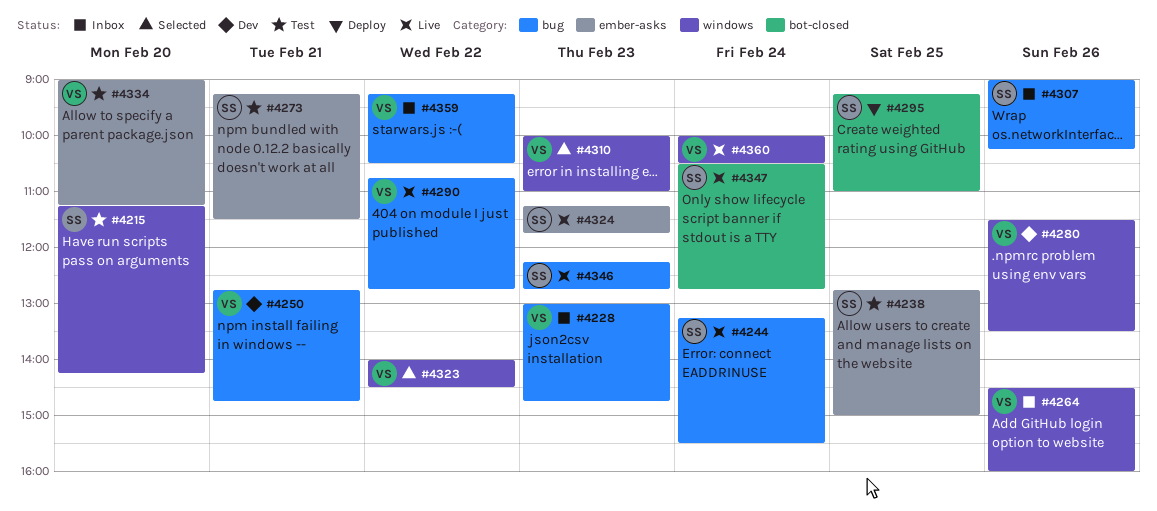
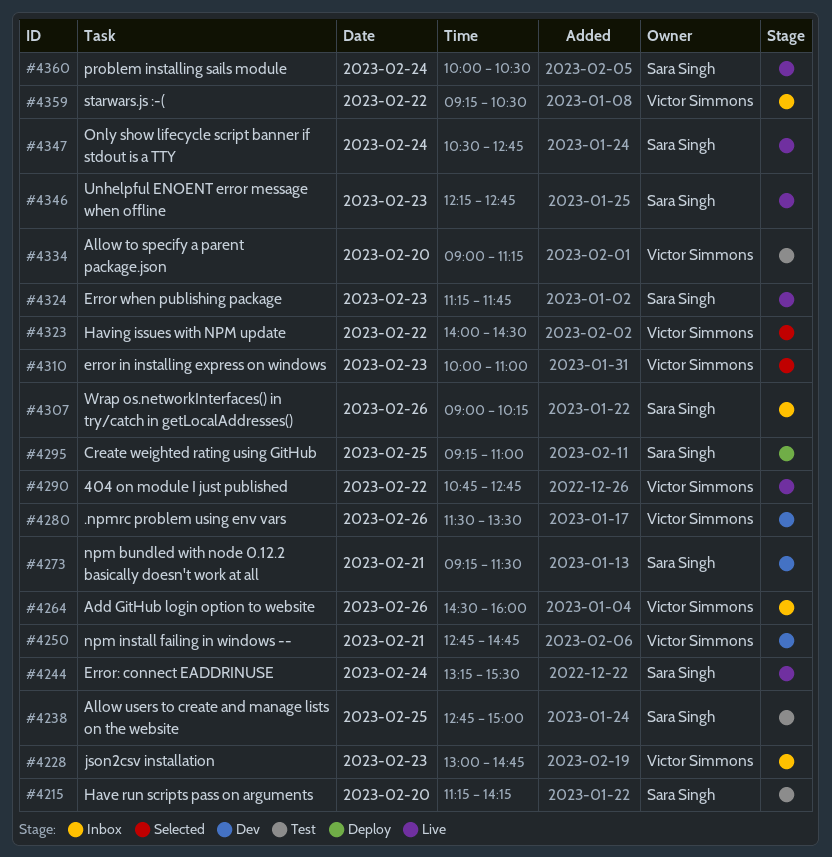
#4273, status: Test -> Dev
#4360, owner: Victor Simmons -> Sara Singh

